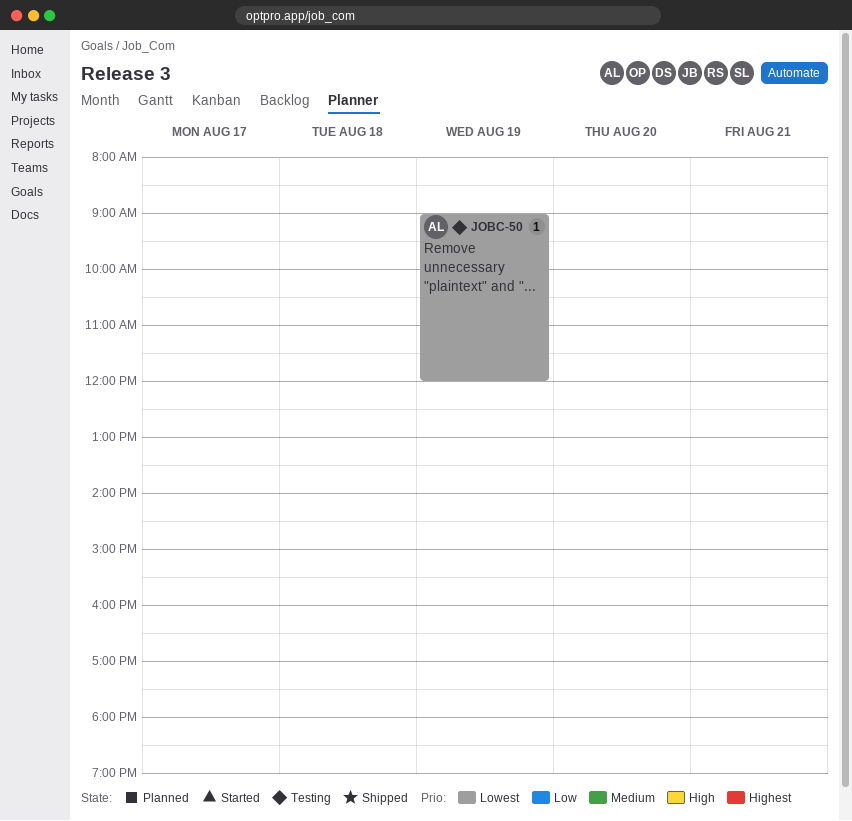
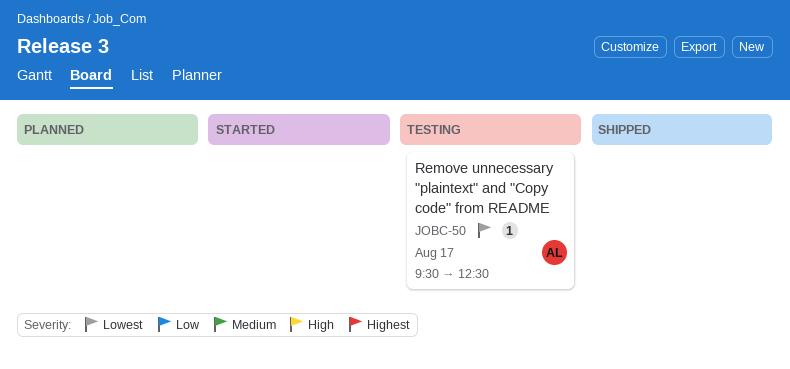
JOBC-50, day: Aug 19 -> Aug 17
JOBC-50, begins: 09:00 -> 09:30
JOBC-50, ends: 12:00 -> 12:30

